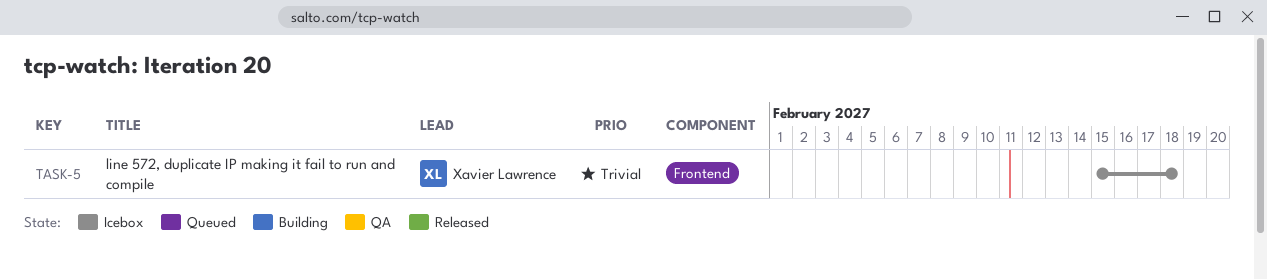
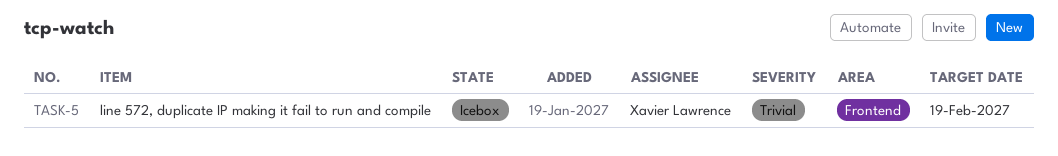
TASK-5, due: Feb 18 -> Feb 19

